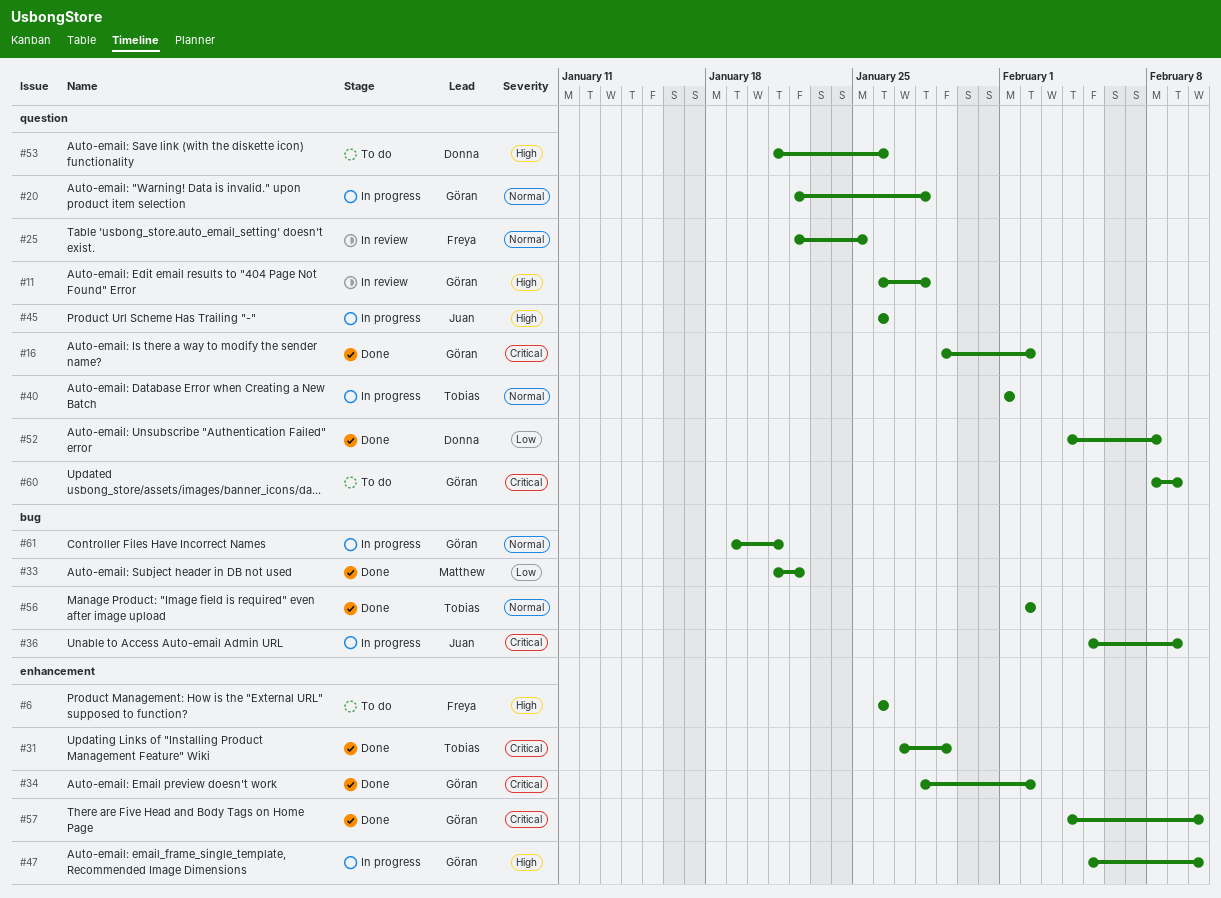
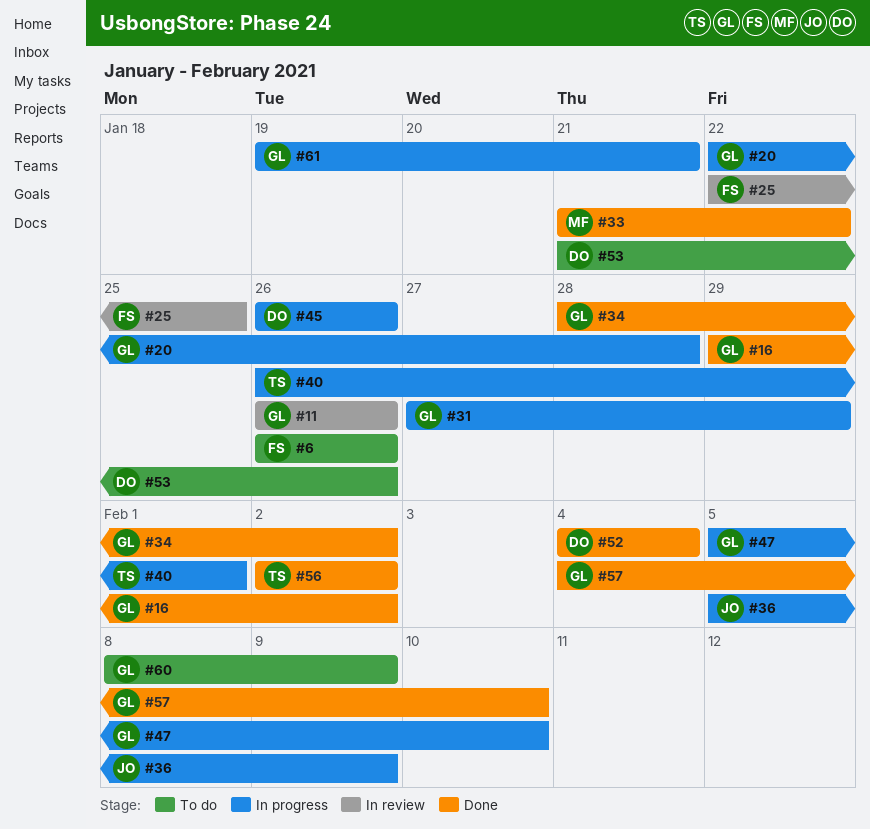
#11, due: Jan 28 -> Jan 26
#31, status: Done -> In progress
#31, owner: Tobias -> Göran
#40, start: Feb 1 -> Jan 26
#45, owner: Juan -> Donna
#52, due: Feb 8 -> Feb 4

